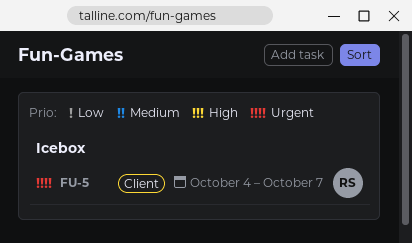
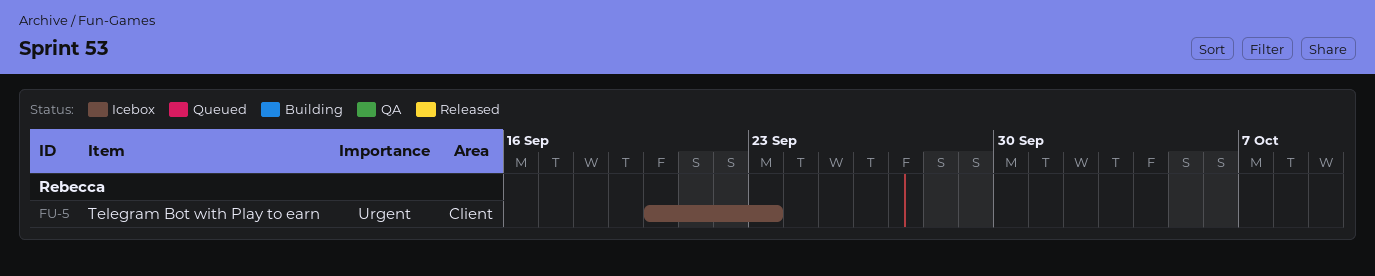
FU-5, start: Oct 4 -> Sep 20
FU-5, due: Oct 7 -> Sep 23

